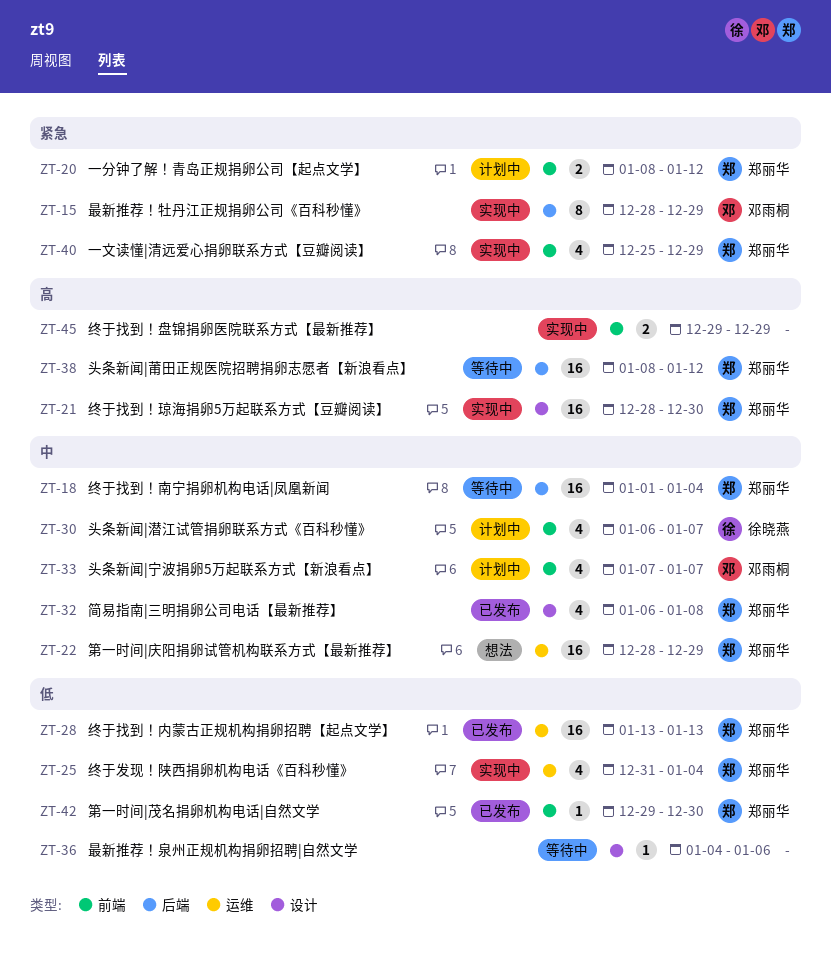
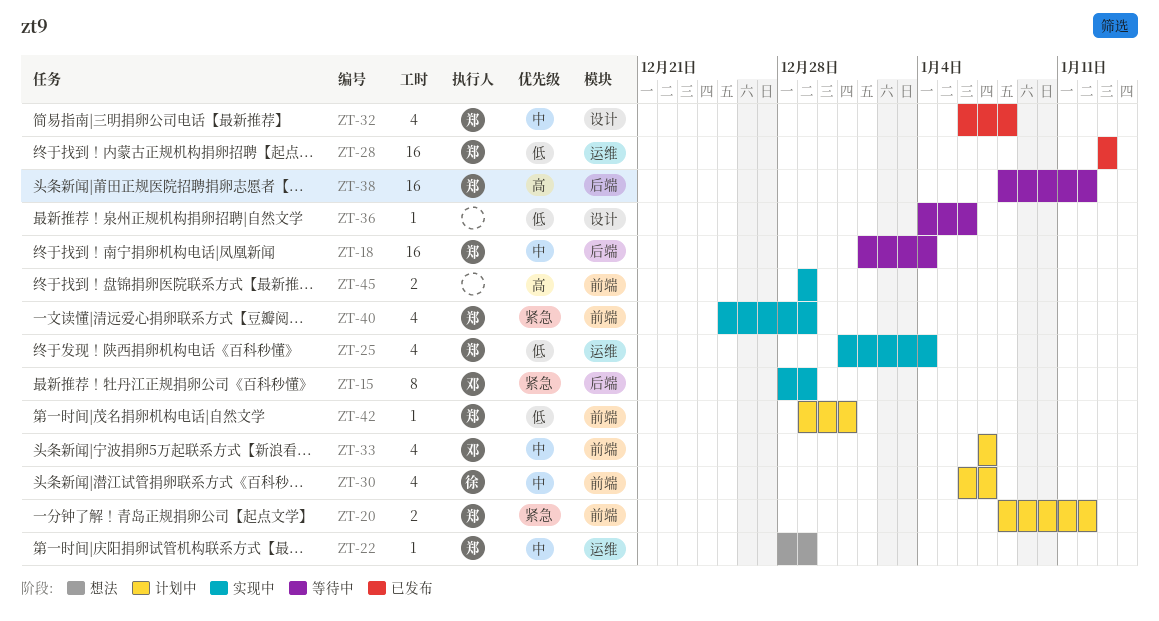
ZT-21: present -> none
ZT-22, estimate: 16 -> 1
ZT-42, status: 已发布 -> 计划中
ZT-42, due: Dec 30 -> Dec 31

